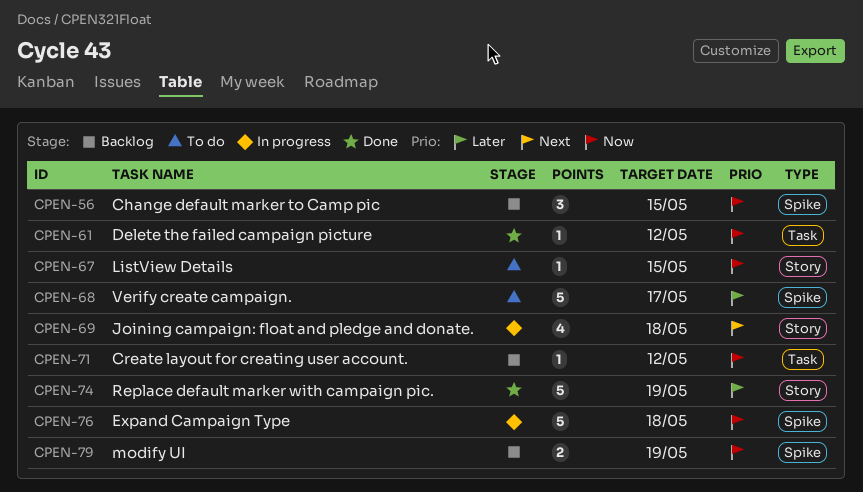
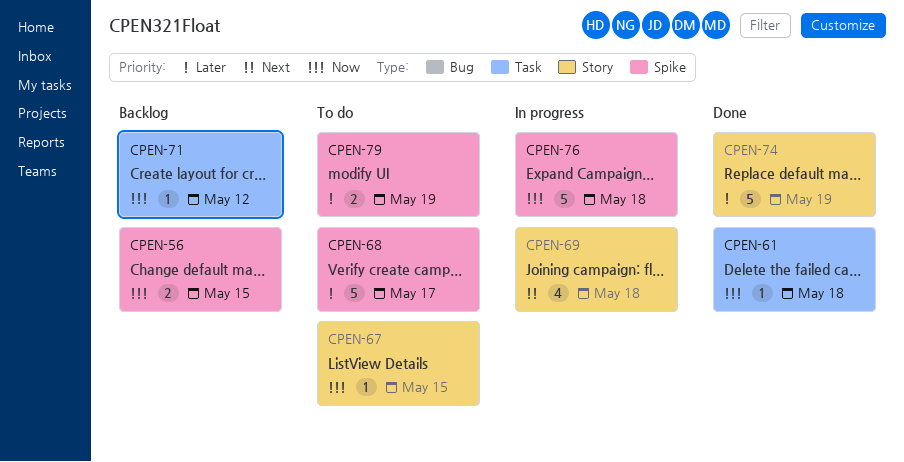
CPEN-56, estimate: 3 -> 2
CPEN-61, due: May 12 -> May 18
CPEN-79, status: Backlog -> To do
CPEN-79, priority: Now -> Later

